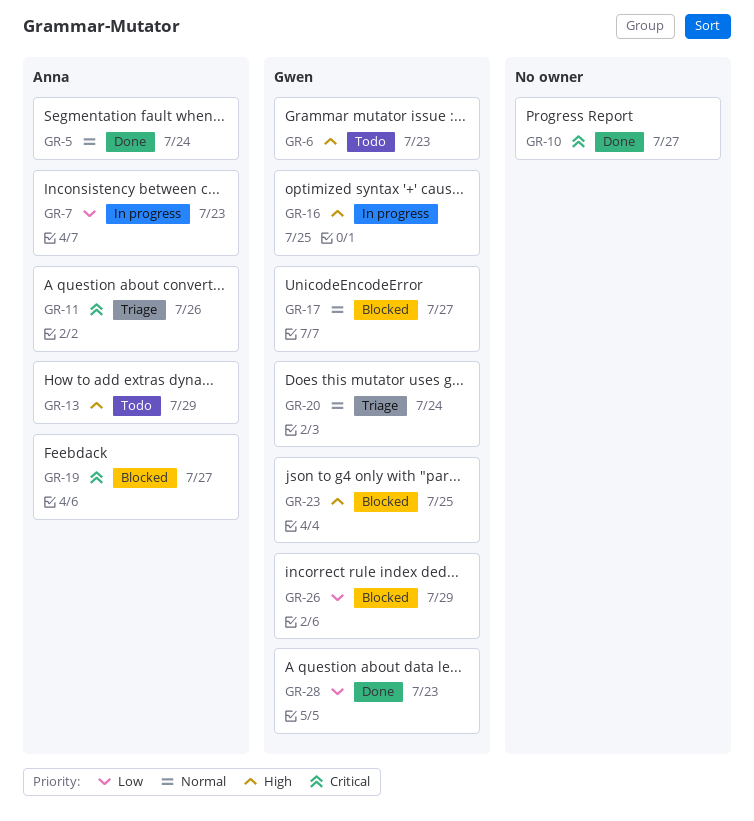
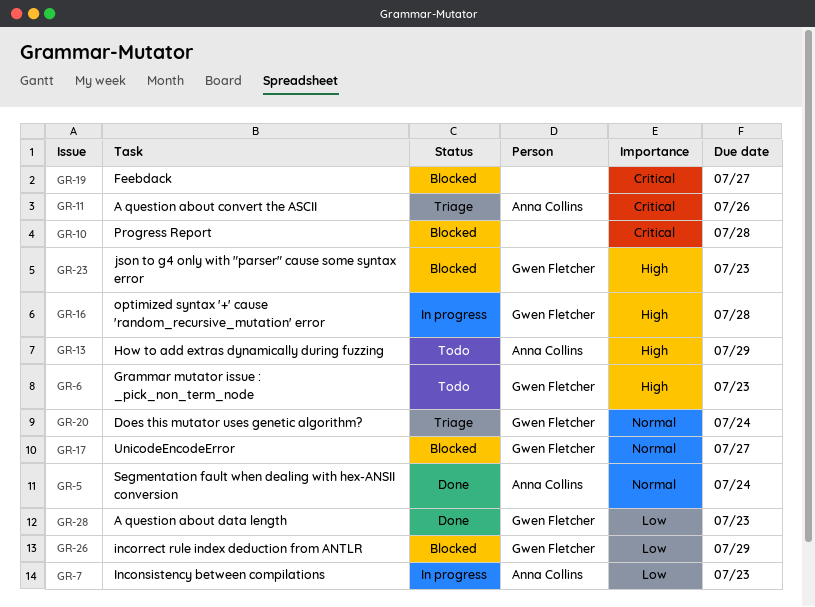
GR-10, status: Done -> Blocked
GR-10, due: Jul 27 -> Jul 28
GR-16, due: Jul 25 -> Jul 28
GR-19, owner: Anna Collins -> none
GR-23, due: Jul 25 -> Jul 23

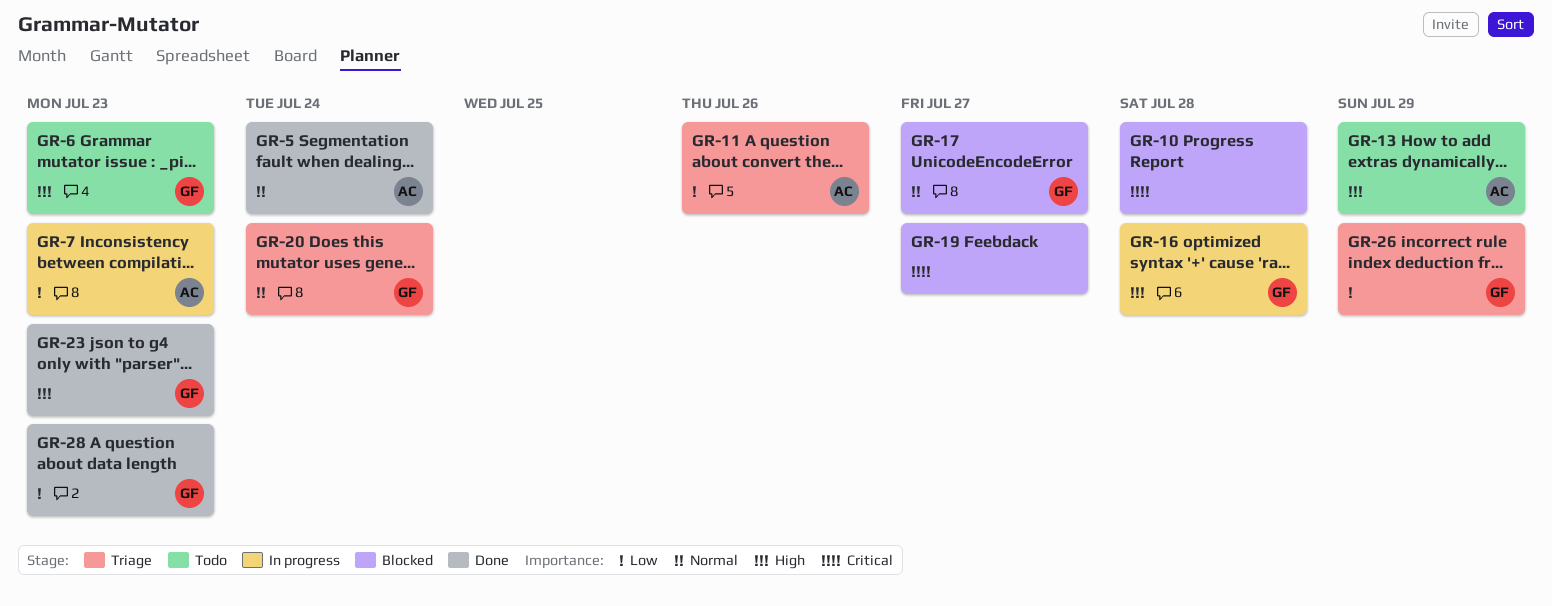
GR-11, priority: Critical -> Low
GR-23, status: Blocked -> Done
GR-26, status: Blocked -> Triage

